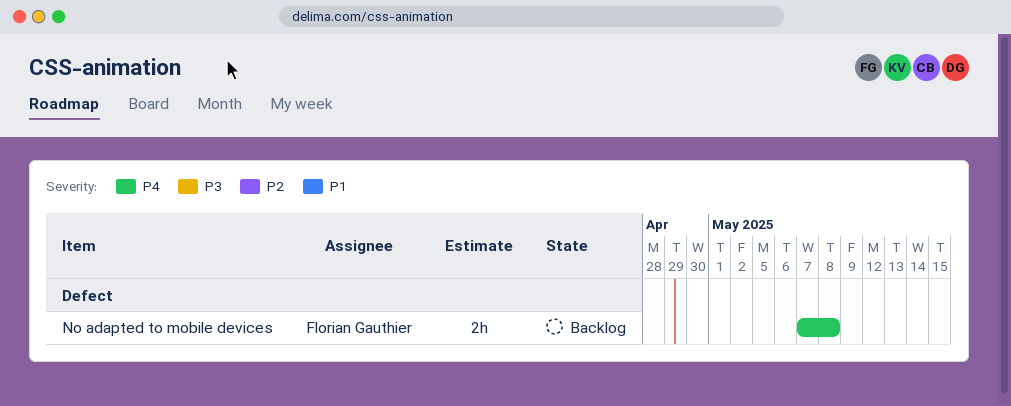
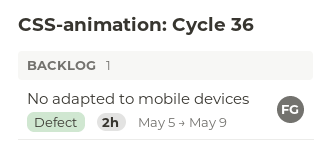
No adapted to mobile devices, start: May 7 -> May 5
No adapted to mobile devices, due: May 8 -> May 9

